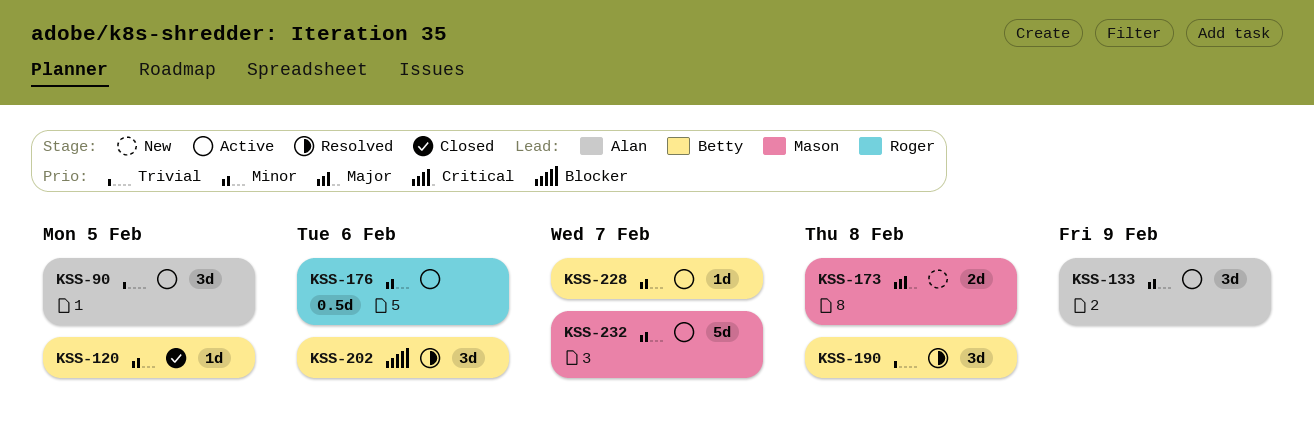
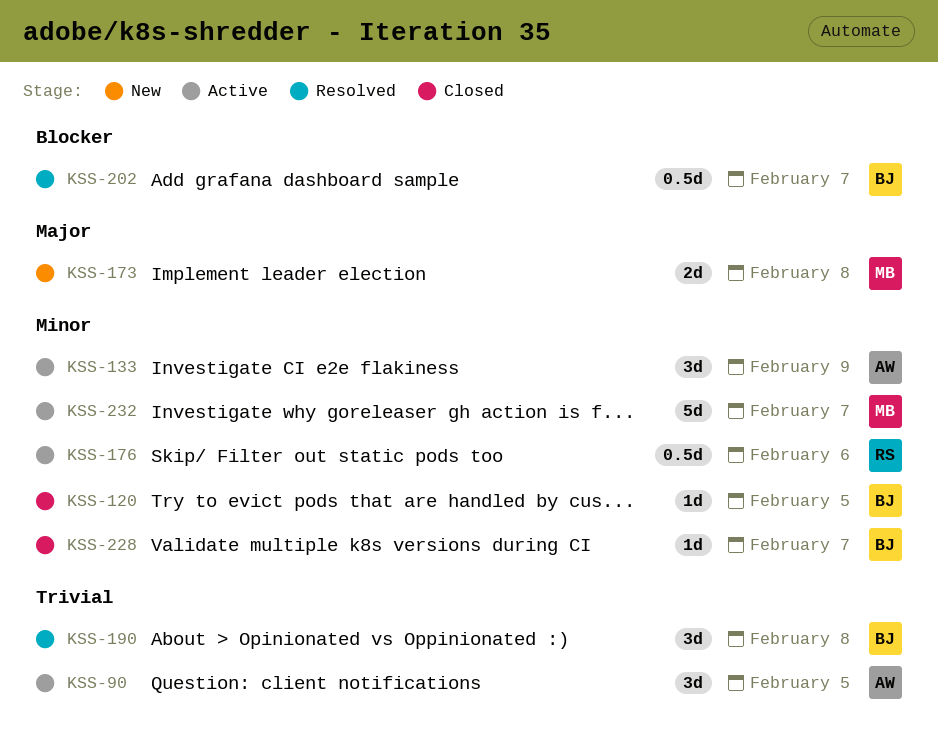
KSS-202, estimate: 3d -> 0.5d
KSS-202, due: Feb 6 -> Feb 7
KSS-228, status: Active -> Closed

